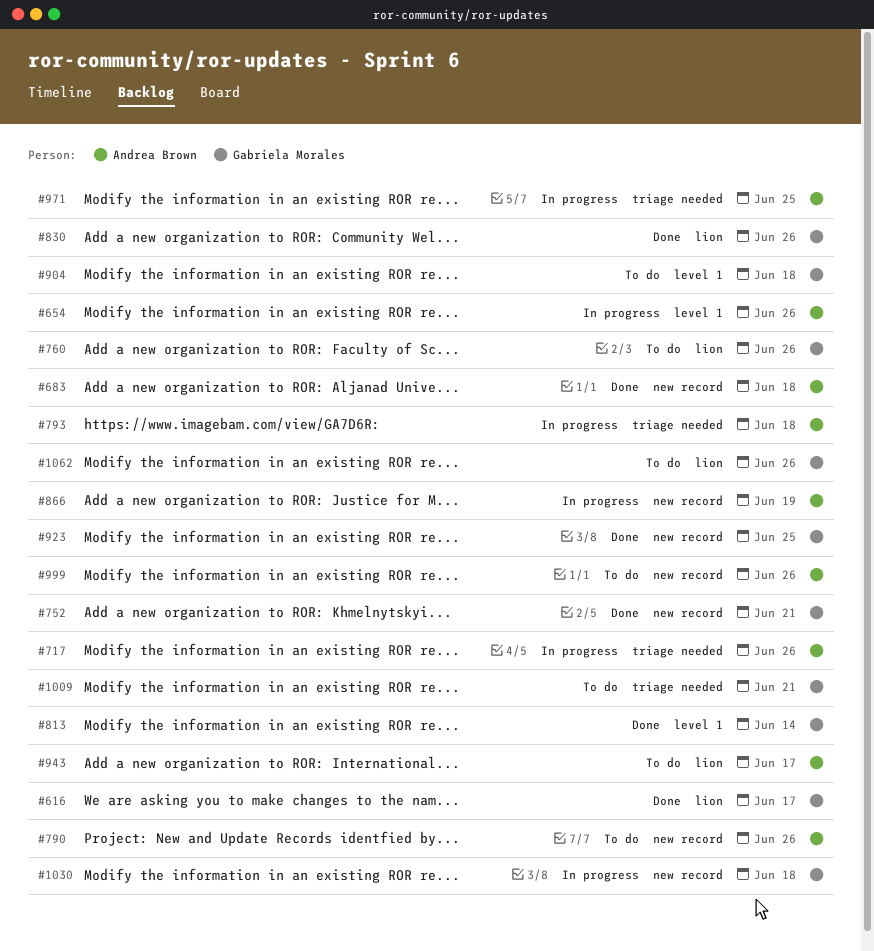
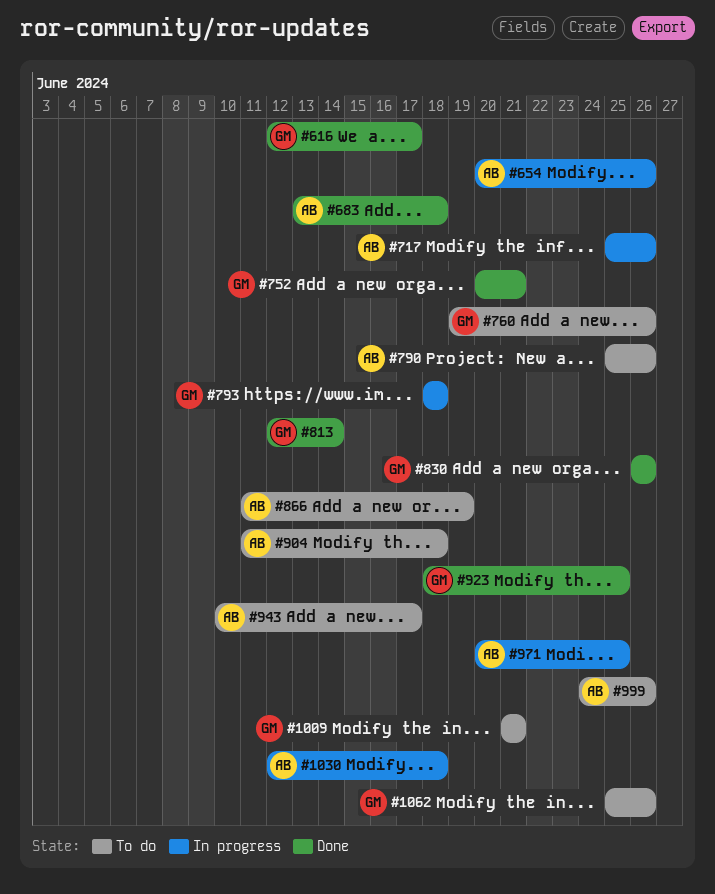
#793, owner: Andrea Brown -> Gabriela Morales
#866, status: In progress -> To do
#904, owner: Gabriela Morales -> Andrea Brown
#1030, owner: Gabriela Morales -> Andrea Brown

